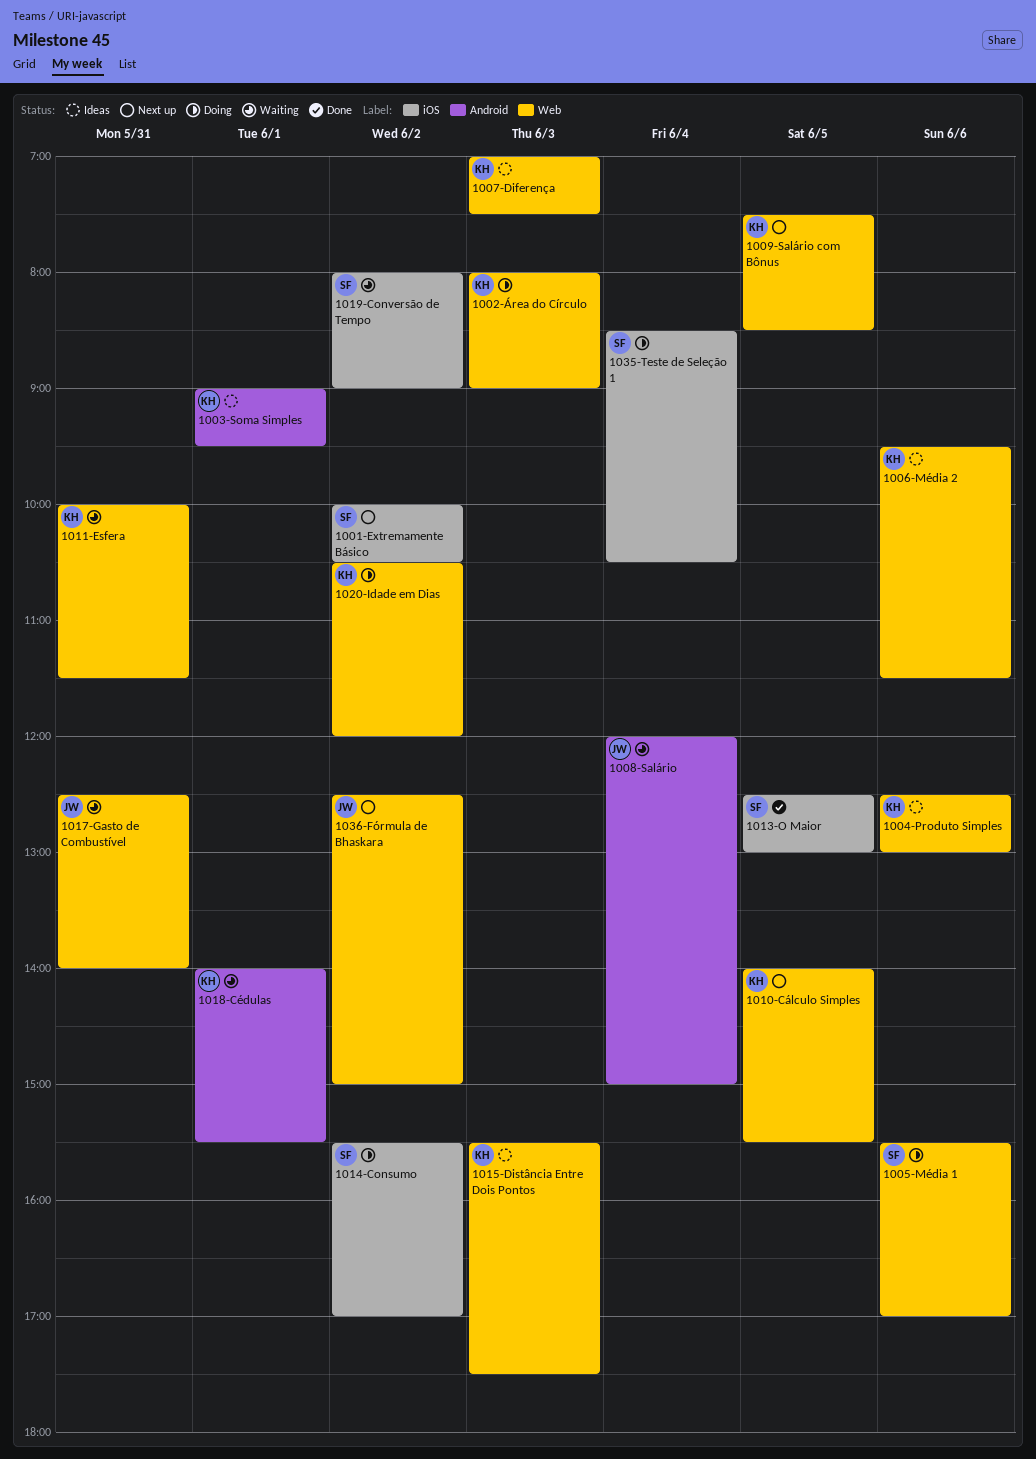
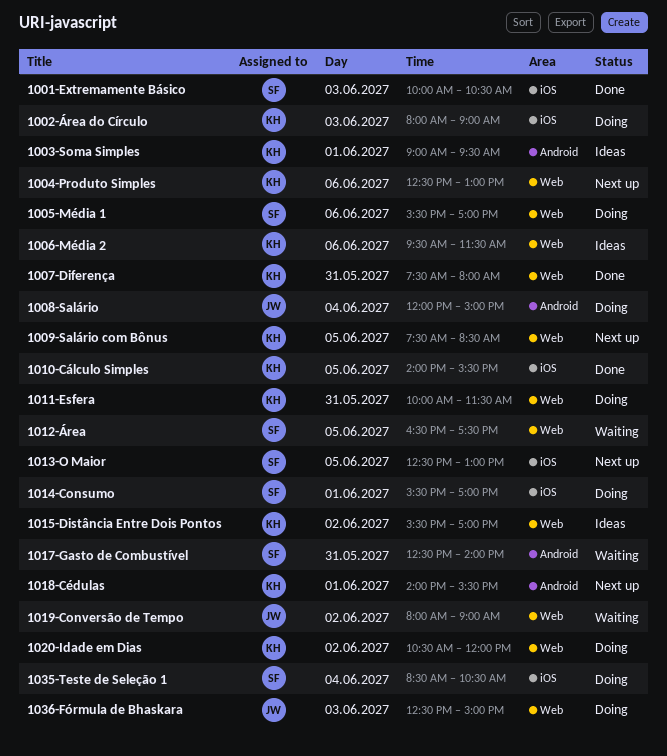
1001-Extremamente Básico, status: Next up -> Done
1001-Extremamente Básico, day: Jun 2 -> Jun 3
1002-Área do Círculo, label: Web -> iOS
1004-Produto Simples, status: Ideas -> Next up
1007-Diferença, status: Ideas -> Done
1007-Diferença, day: Jun 3 -> May 31
1007-Diferença, begins: 07:00 -> 07:30
1007-Diferença, ends: 07:30 -> 08:00
1008-Salário, status: Waiting -> Doing
1010-Cálculo Simples, status: Next up -> Done
1010-Cálculo Simples, label: Web -> iOS
1011-Esfera, status: Waiting -> Doing
1012-Área: none -> present
1013-O Maior, status: Done -> Next up
1014-Consumo, day: Jun 2 -> Jun 1
1015-Distância Entre Dois Pontos, day: Jun 3 -> Jun 2
1015-Distância Entre Dois Pontos, ends: 17:30 -> 17:00
1017-Gasto de Combustível, owner: JW -> SF
1017-Gasto de Combustível, label: Web -> Android
1018-Cédulas, status: Waiting -> Next up
1019-Conversão de Tempo, owner: SF -> JW
1019-Conversão de Tempo, label: iOS -> Web
1036-Fórmula de Bhaskara, status: Next up -> Doing
1036-Fórmula de Bhaskara, day: Jun 2 -> Jun 3

